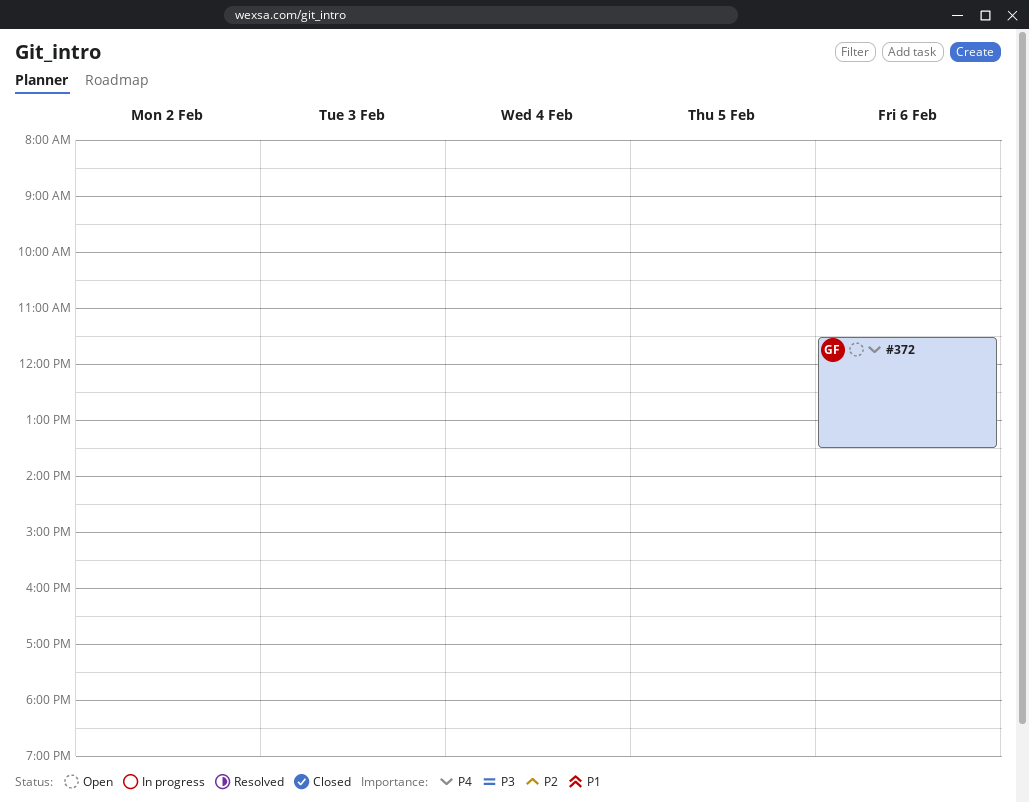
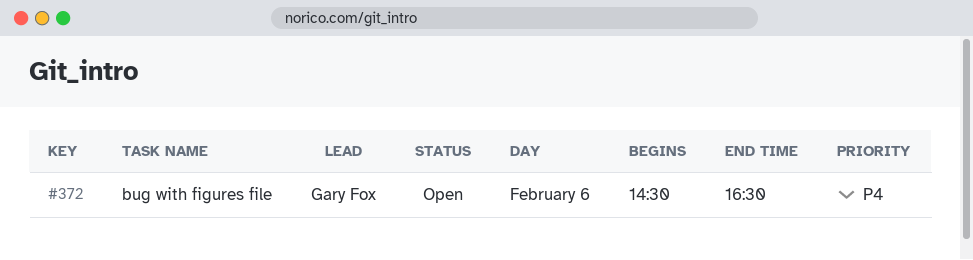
#372, begins: 11:30 -> 14:30
#372, ends: 13:30 -> 16:30

